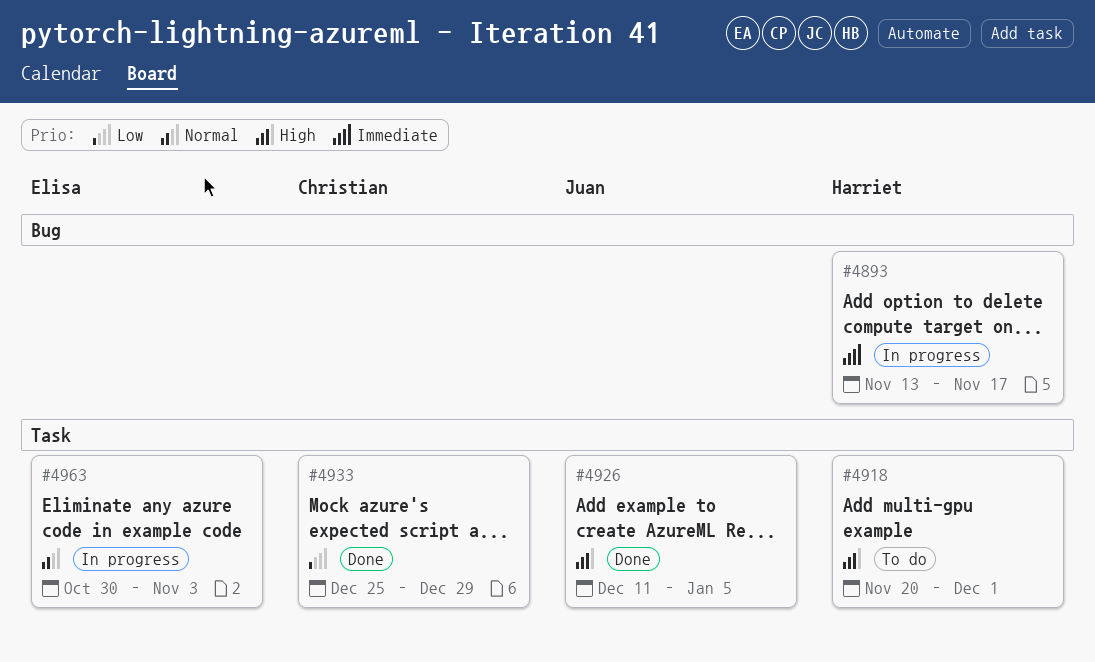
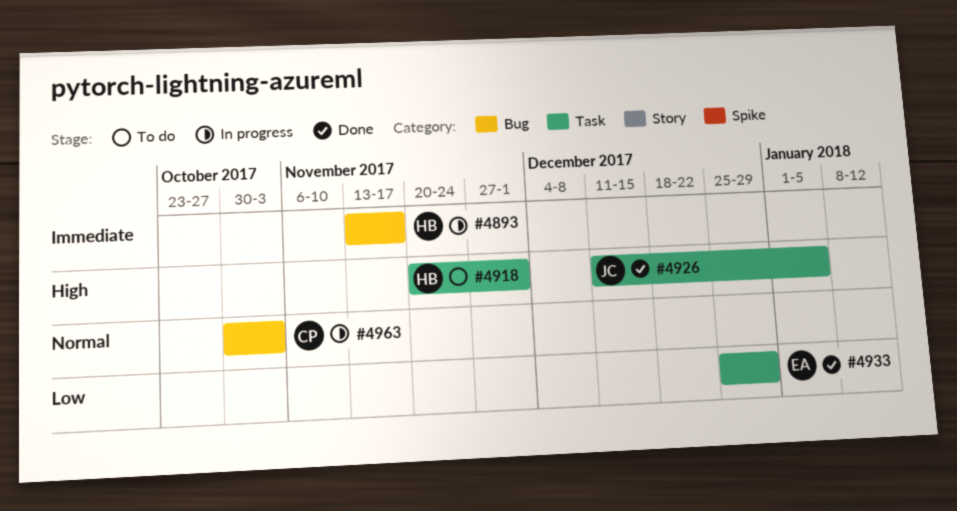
#4933, owner: Christian -> Elisa
#4963, owner: Elisa -> Christian
#4963, label: Task -> Bug

